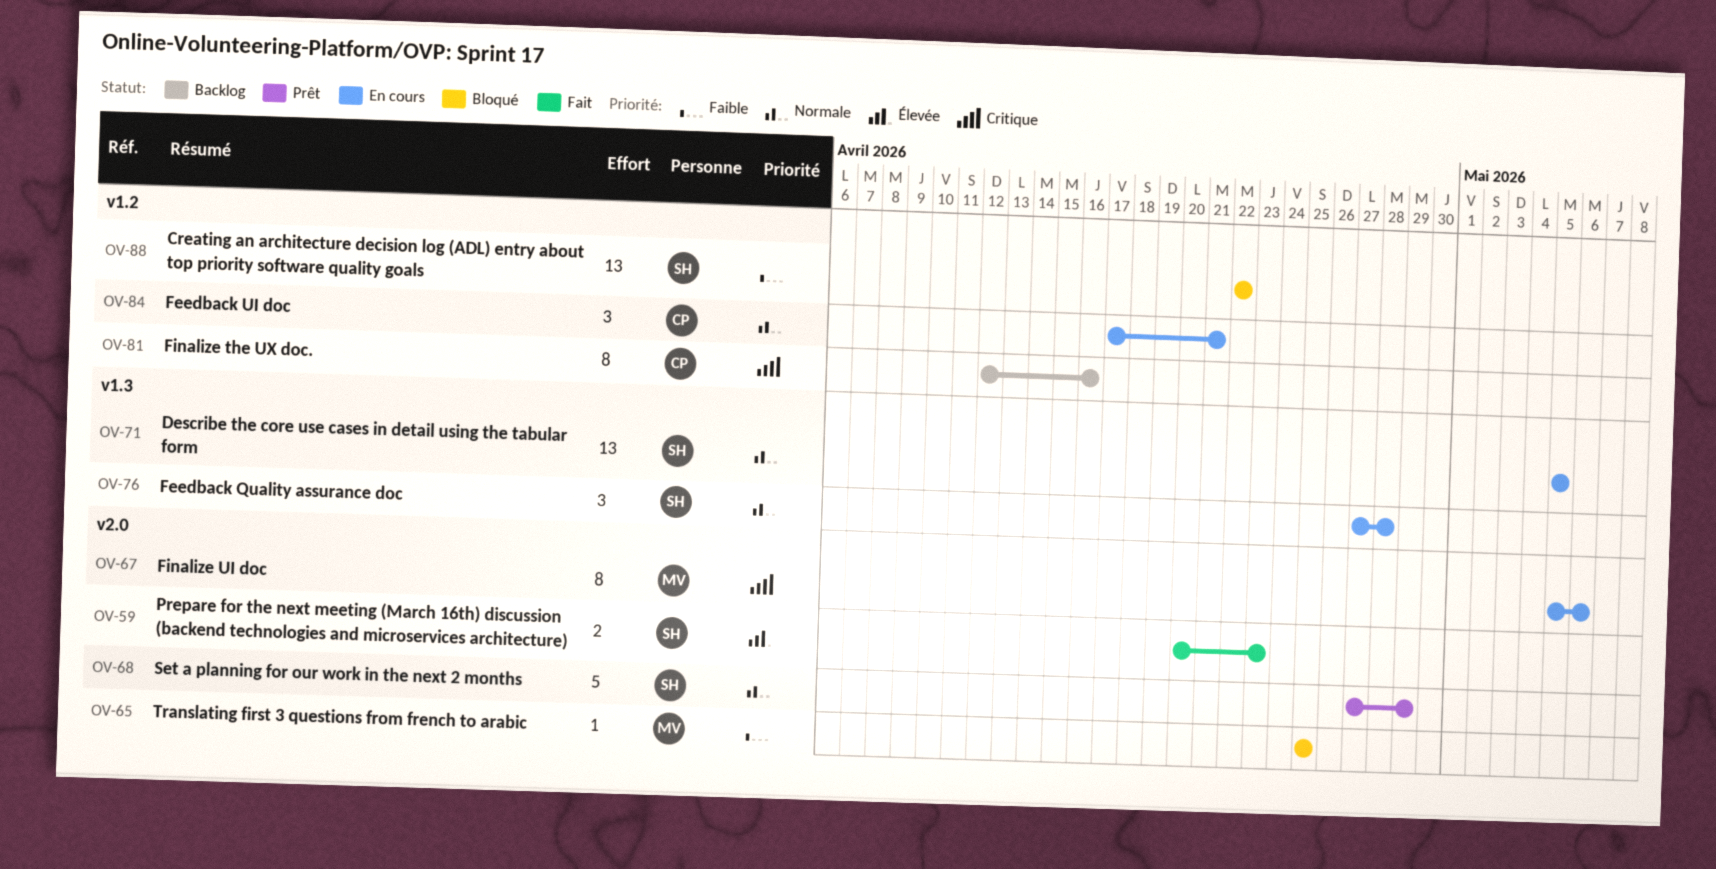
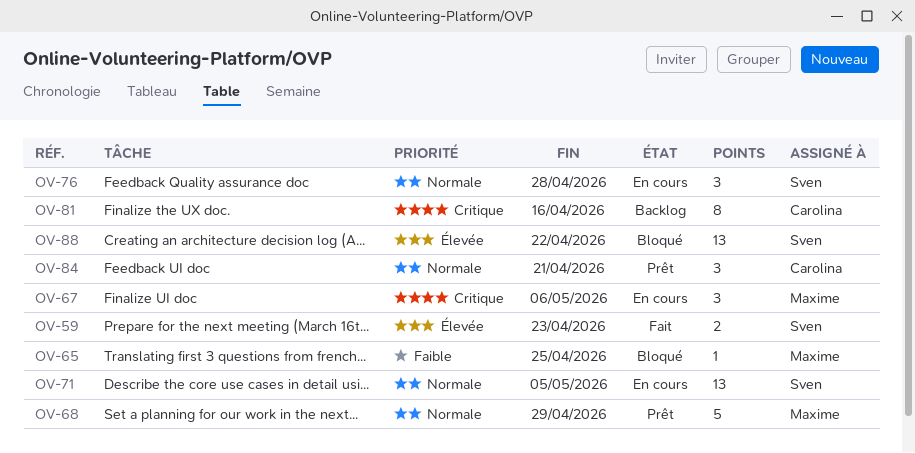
OV-67, estimate: 8 -> 3
OV-68, owner: Sven -> Maxime
OV-84, status: En cours -> Prêt
OV-88, priority: Faible -> Élevée

